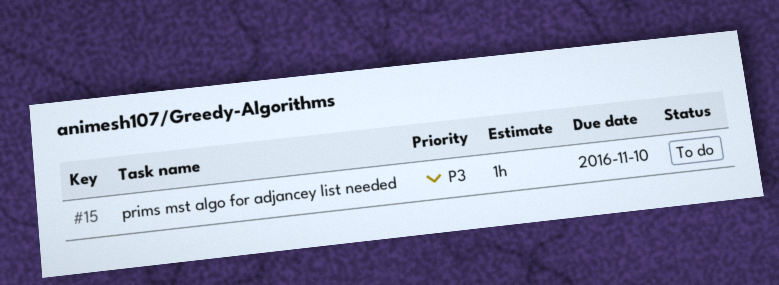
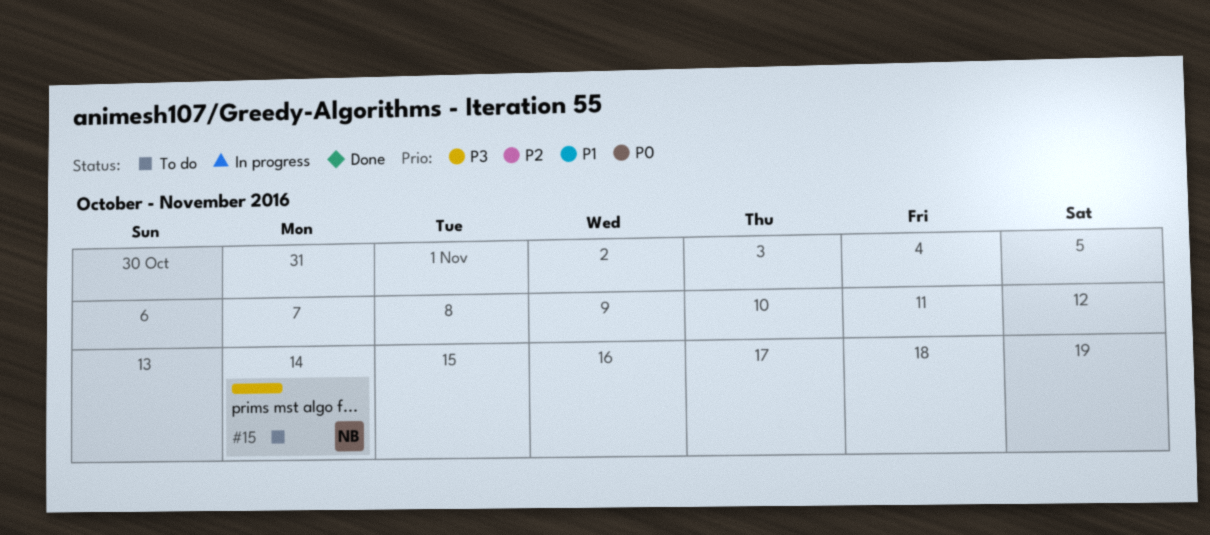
#15, due: Nov 10 -> Nov 14

